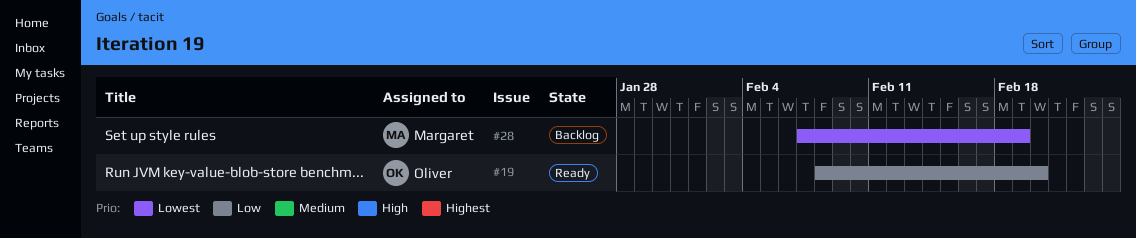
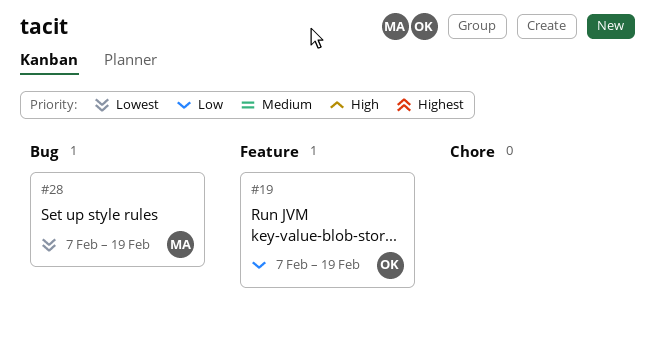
#19, start: Feb 8 -> Feb 7
#19, due: Feb 20 -> Feb 19

